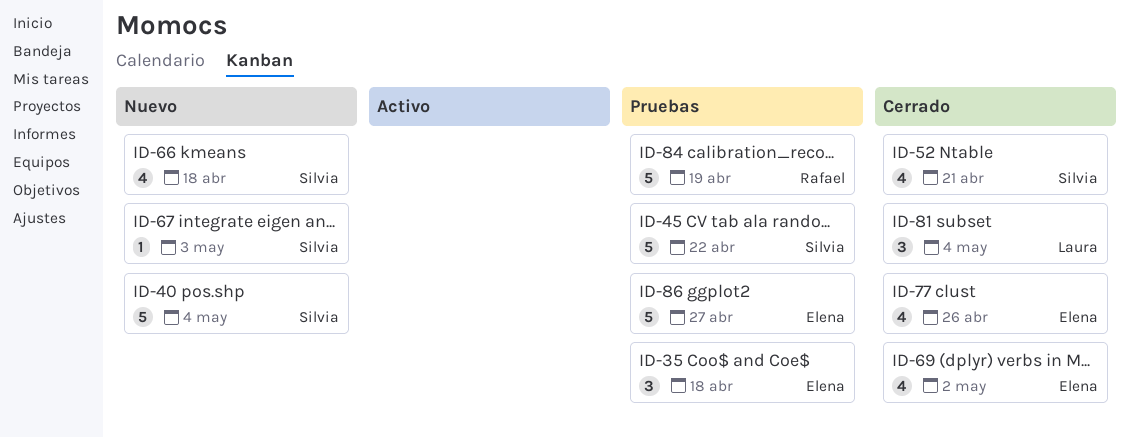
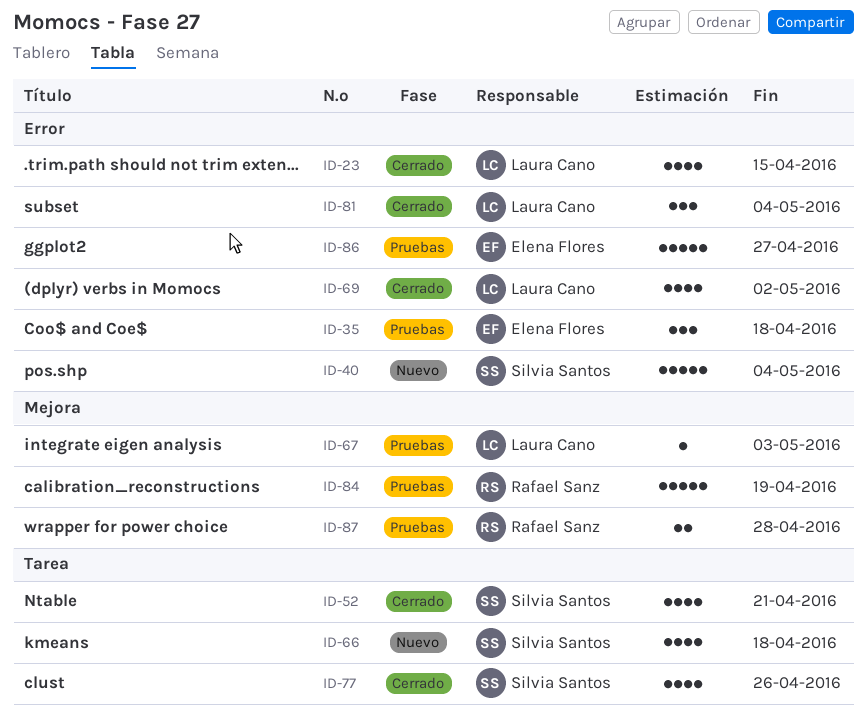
ID-23: none -> present
ID-45: present -> none
ID-67, status: Nuevo -> Pruebas
ID-67, owner: Silvia Santos -> Laura Cano
ID-69, owner: Elena Flores -> Laura Cano
ID-77, owner: Elena Flores -> Silvia Santos
ID-87: none -> present

